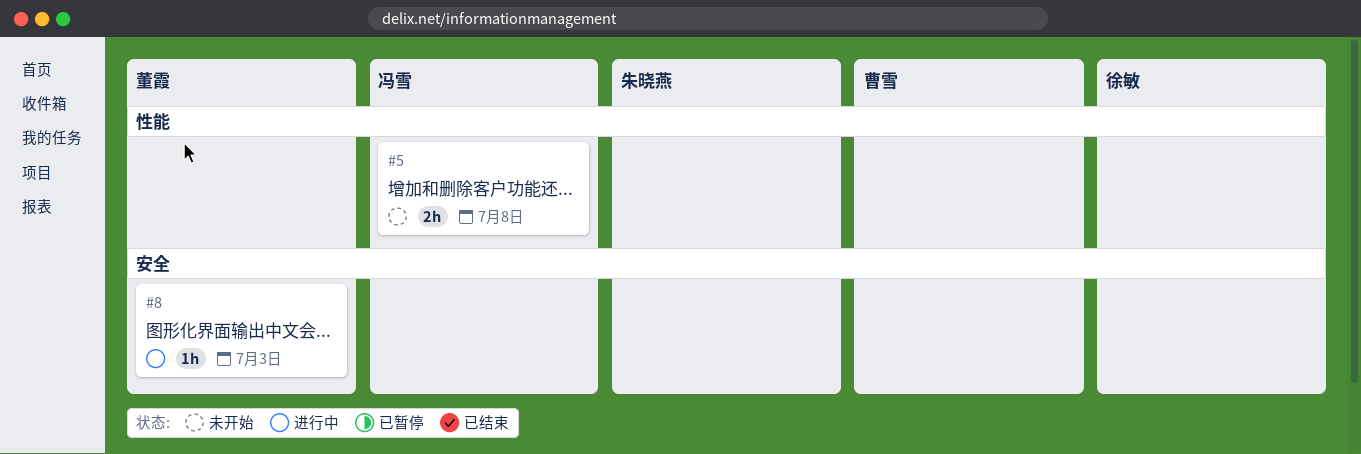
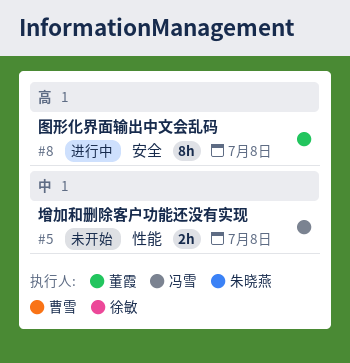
#8, estimate: 1h -> 8h
#8, due: Jul 3 -> Jul 8

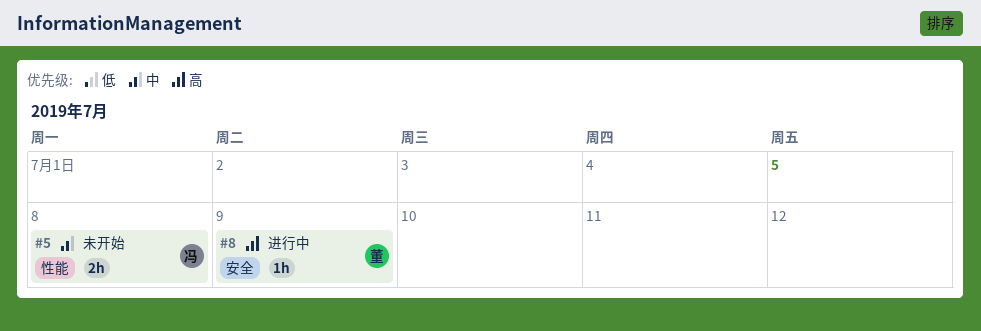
#8, estimate: 8h -> 1h
#8, due: Jul 8 -> Jul 9

